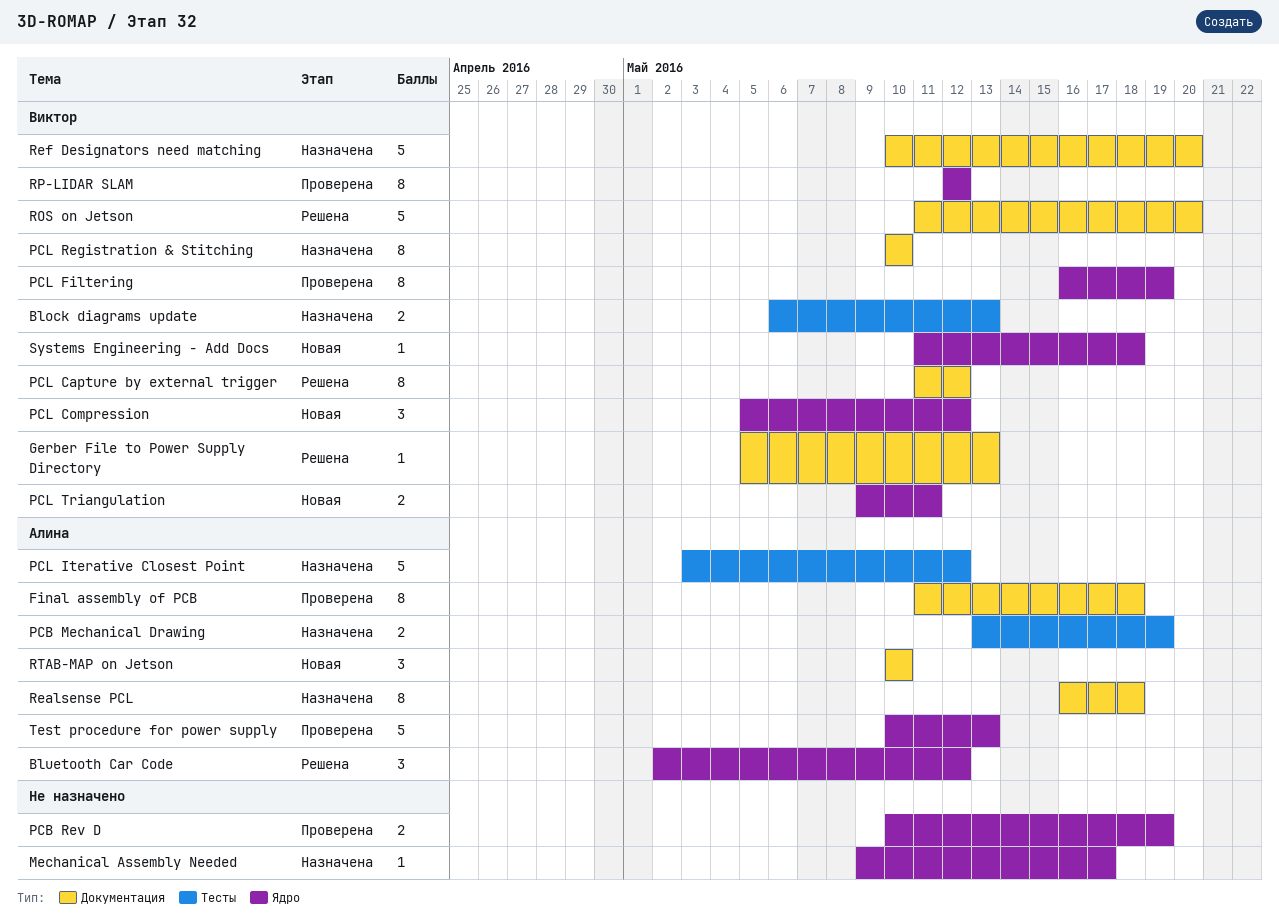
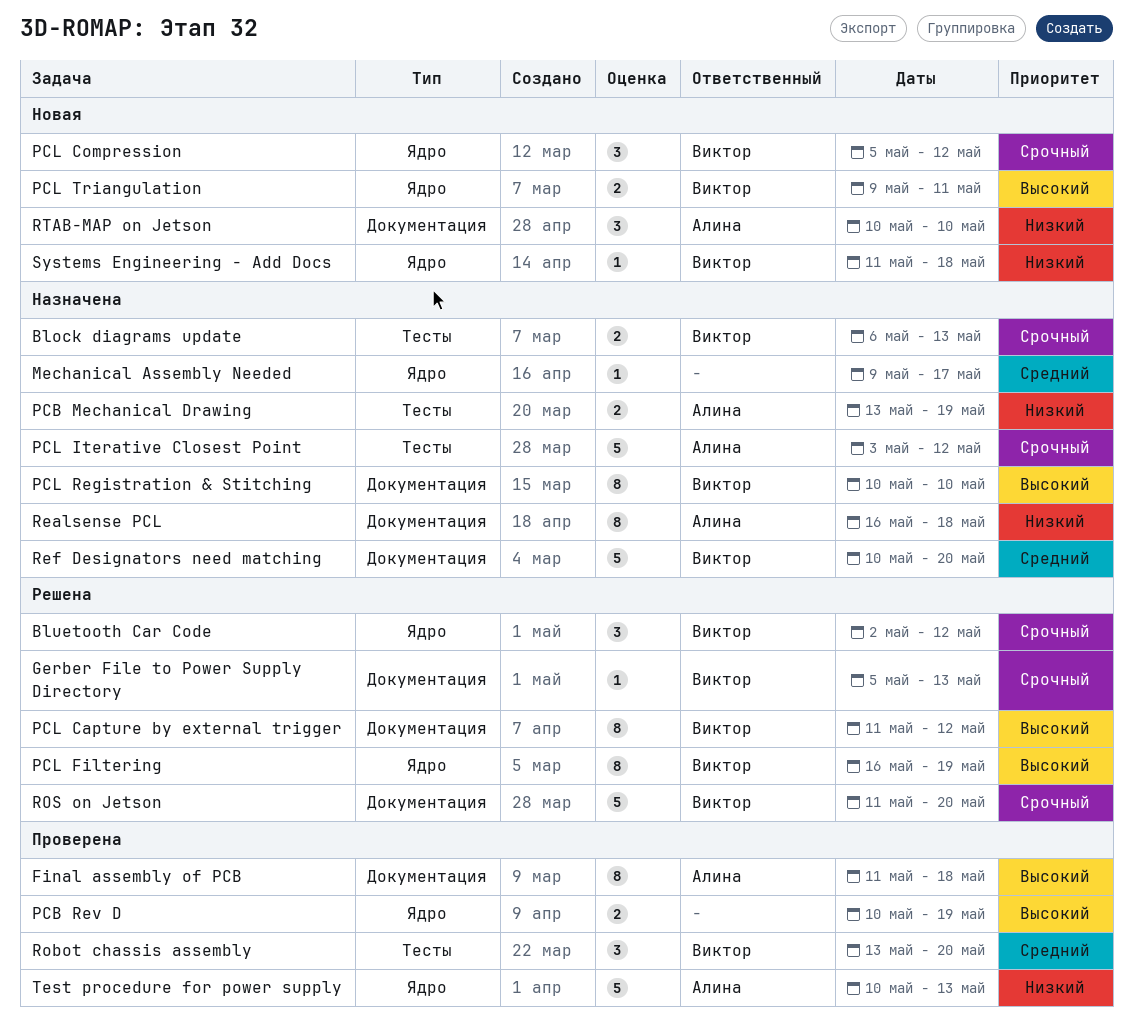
Bluetooth Car Code, owner: Алина -> Виктор
PCL Filtering, status: Проверена -> Решена
Robot chassis assembly: none -> present
RP-LIDAR SLAM: present -> none

